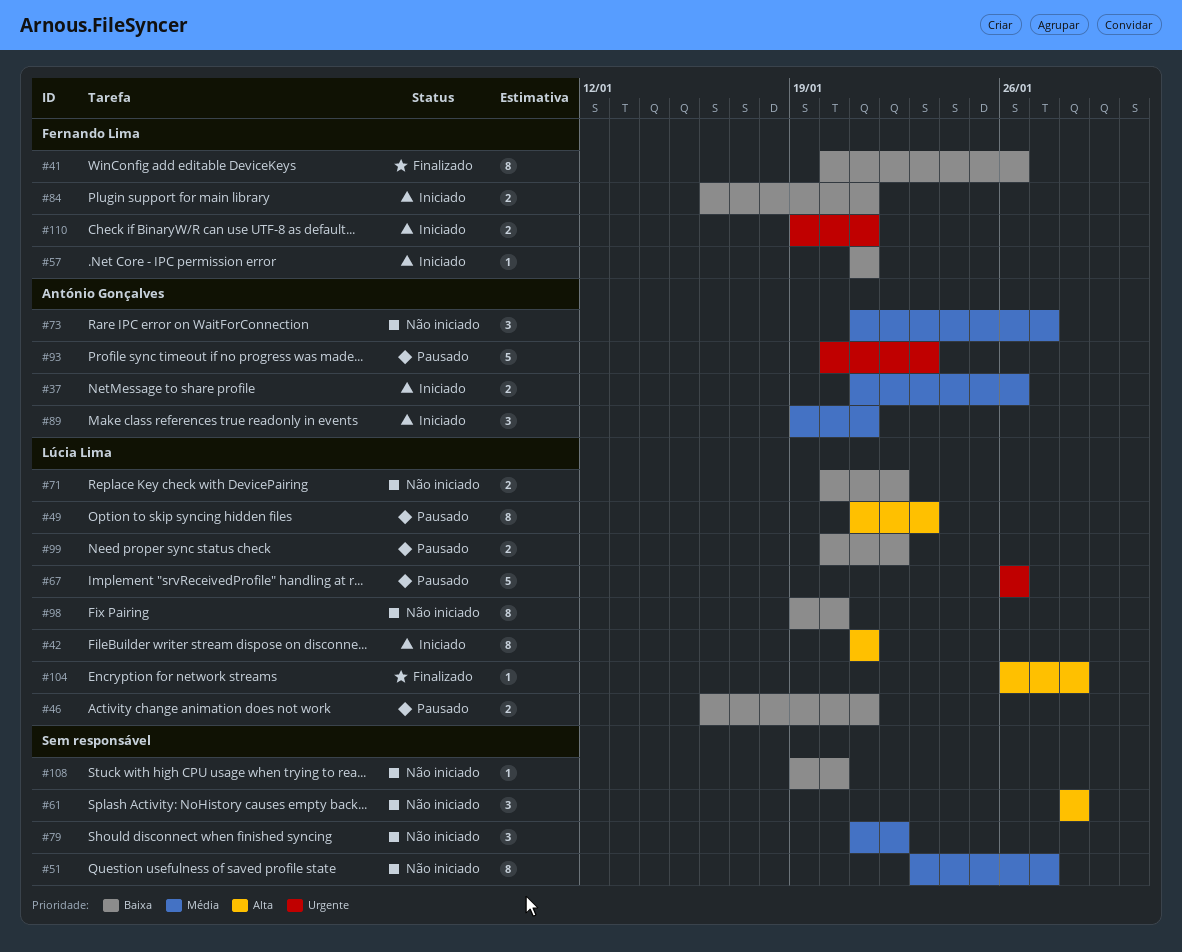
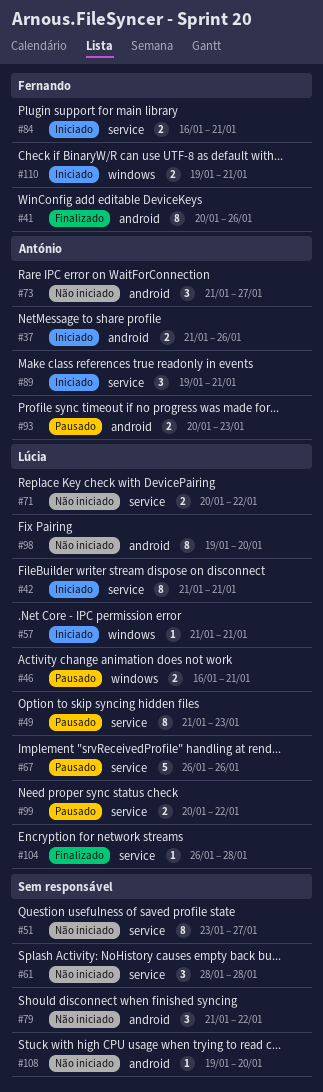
#57, owner: Fernando Lima -> Lúcia Lima
#93, estimate: 5 -> 2

